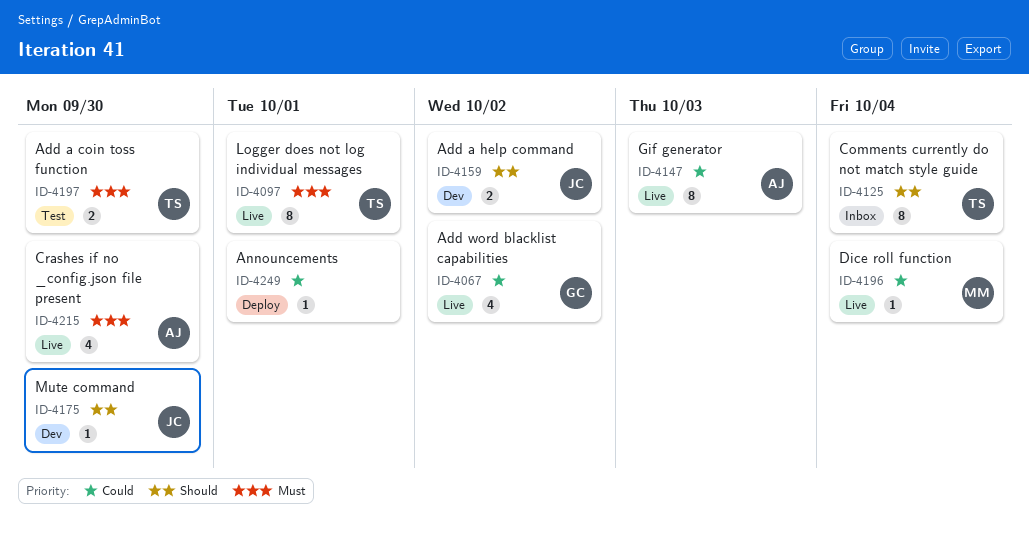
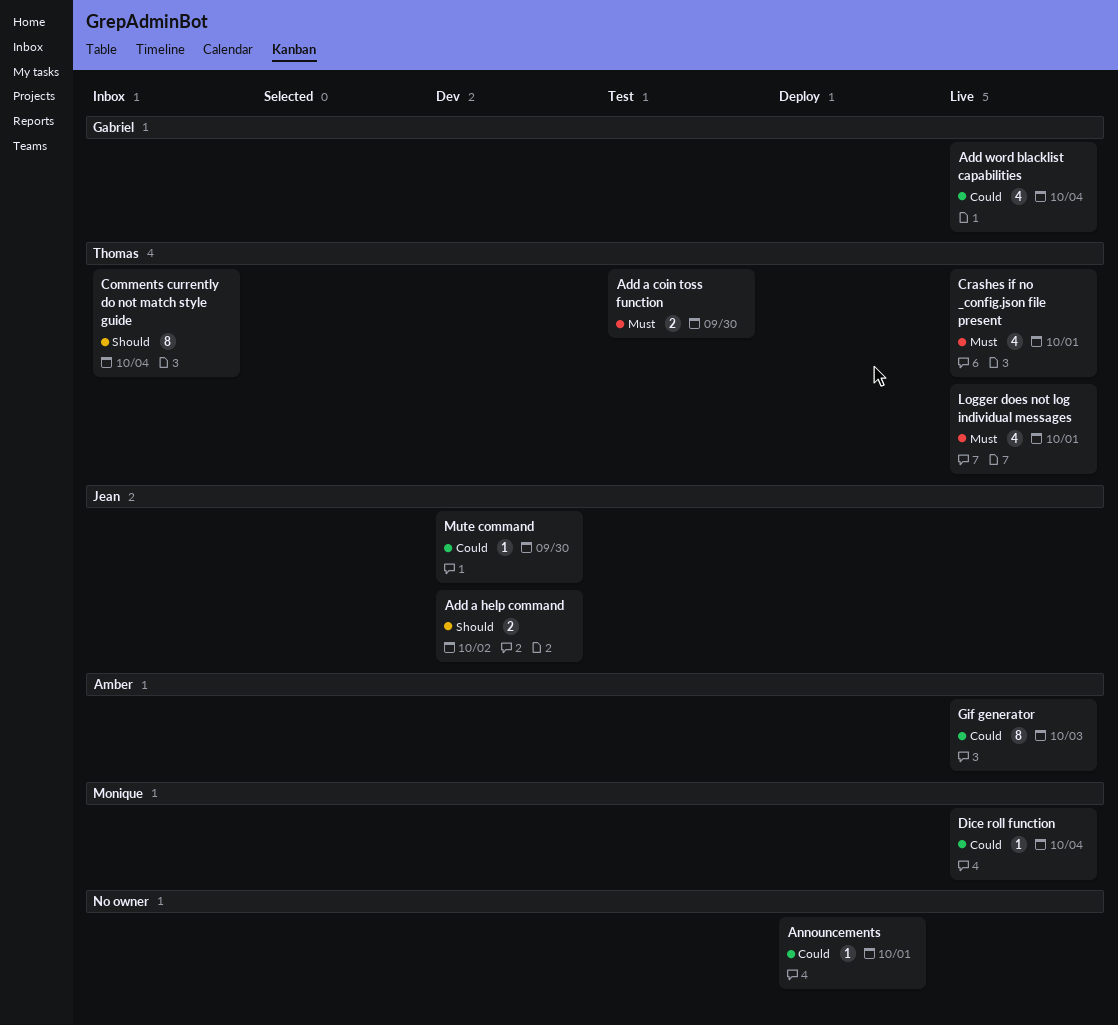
Add word blacklist capabilities, due: Oct 2 -> Oct 4
Crashes if no _config.json file present, owner: Amber -> Thomas
Crashes if no _config.json file present, due: Sep 30 -> Oct 1
Logger does not log individual messages, estimate: 8 -> 4
Mute command, priority: Should -> Could

